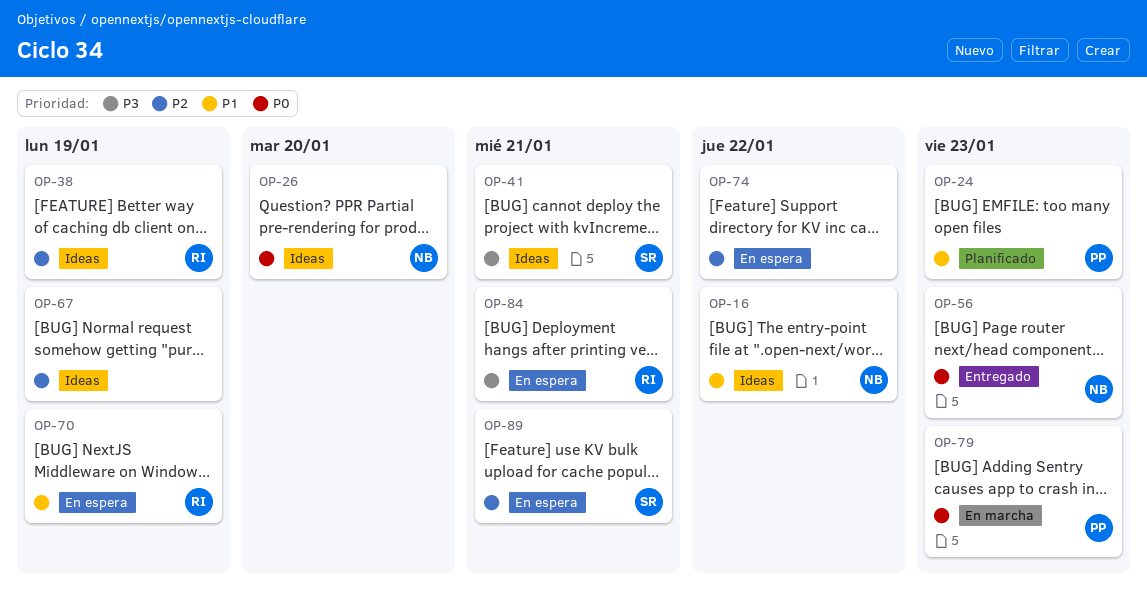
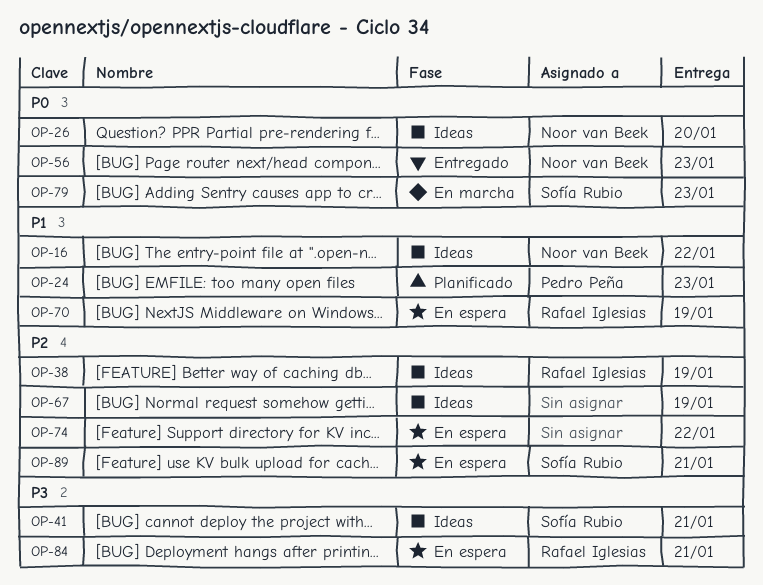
OP-79, owner: Pedro Peña -> Sofía Rubio

